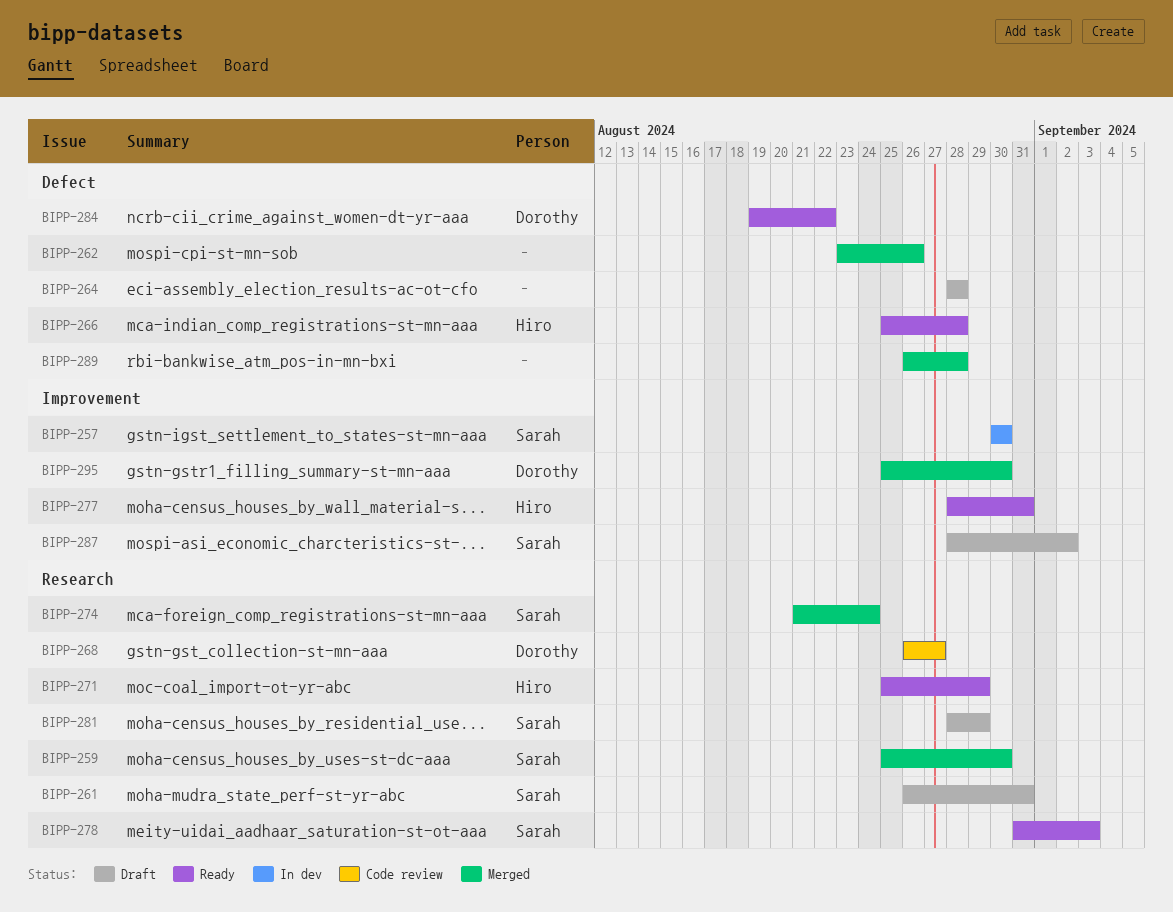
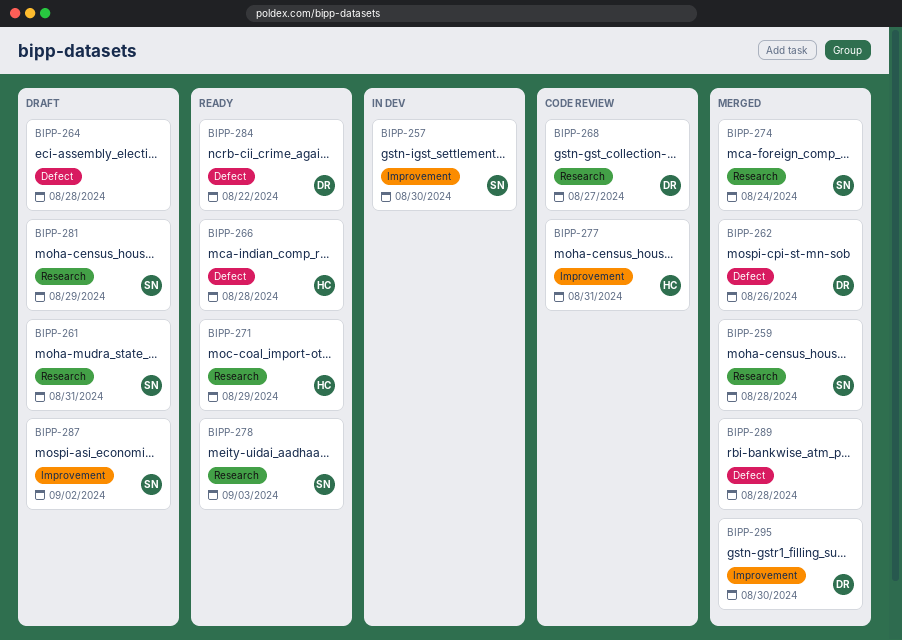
BIPP-259, due: Aug 30 -> Aug 28
BIPP-262, owner: none -> Dorothy
BIPP-277, status: Ready -> Code review

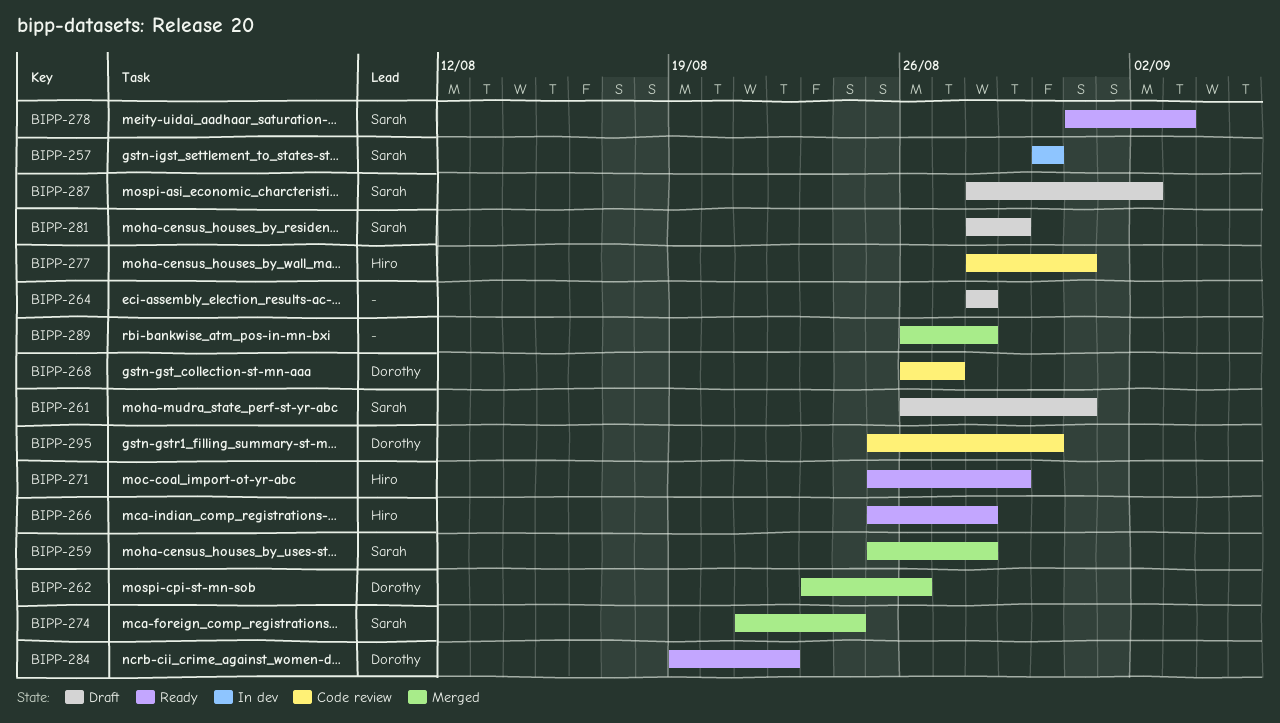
BIPP-295, status: Merged -> Code review

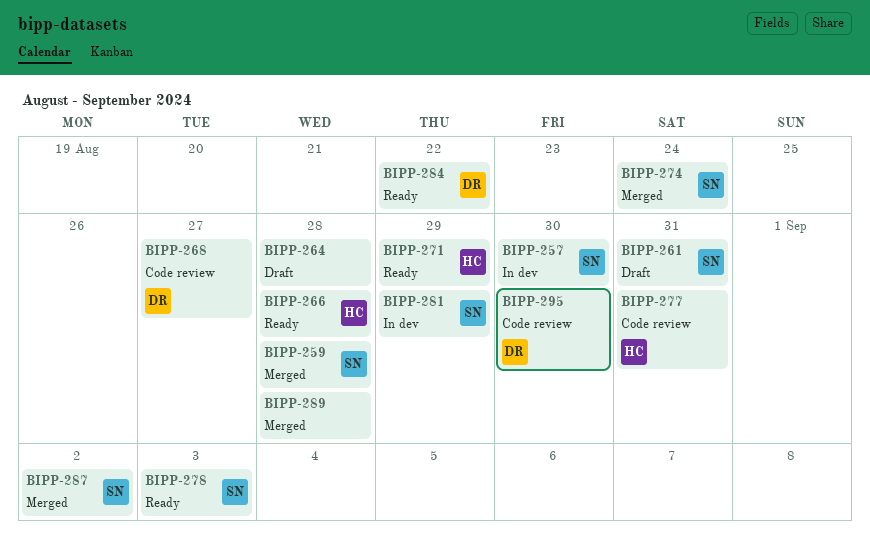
BIPP-262: present -> none
BIPP-281, status: Draft -> In dev
BIPP-287, status: Draft -> Merged

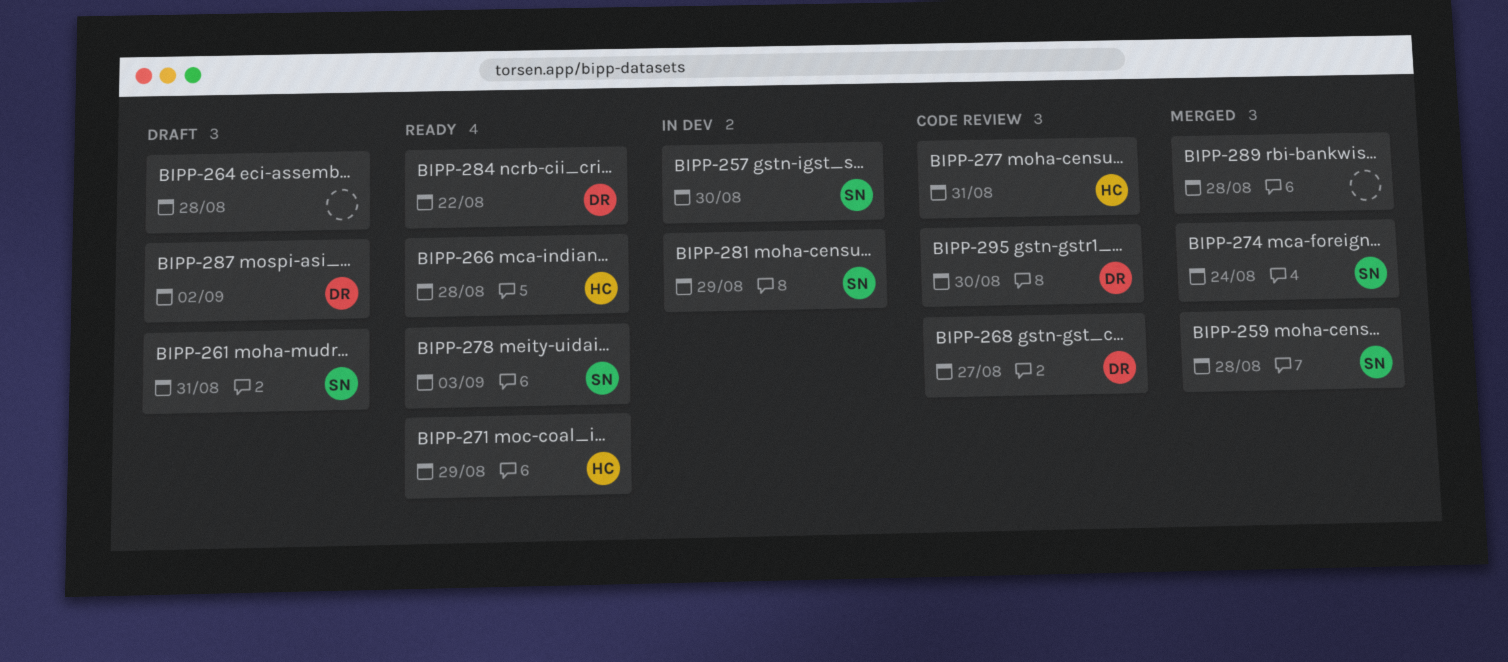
BIPP-287, status: Merged -> Draft
BIPP-287, owner: SN -> DR

